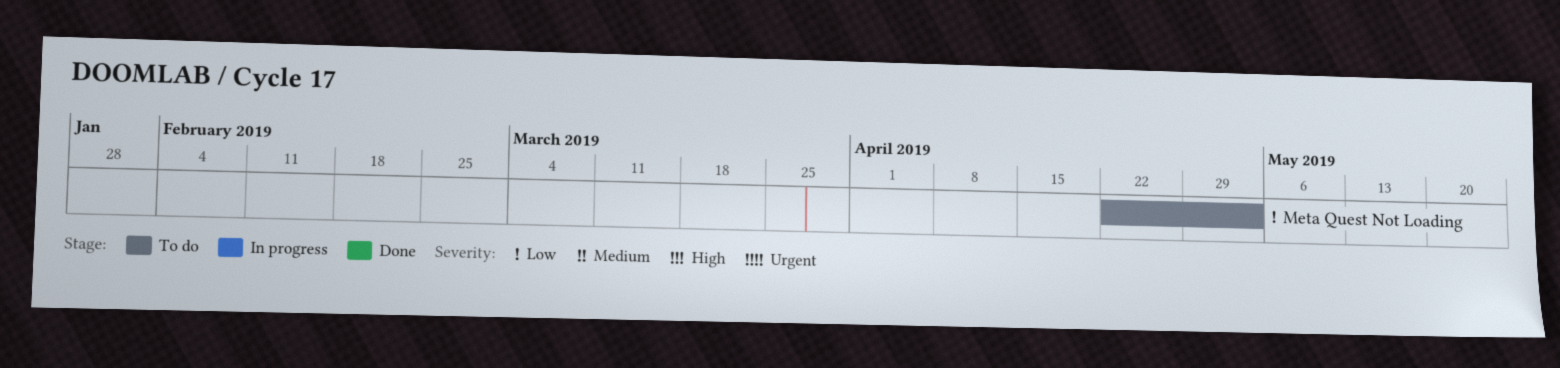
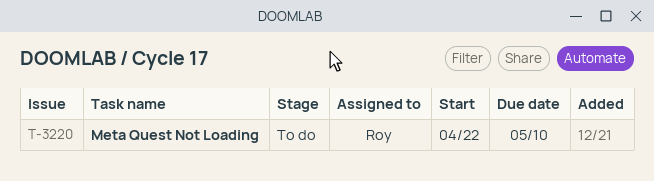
Meta Quest Not Loading, due: May 3 -> May 10

